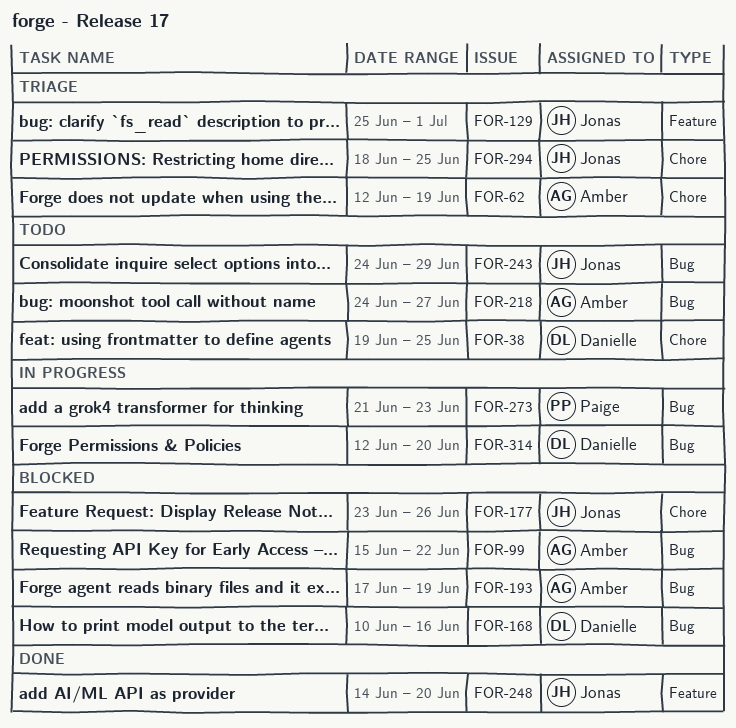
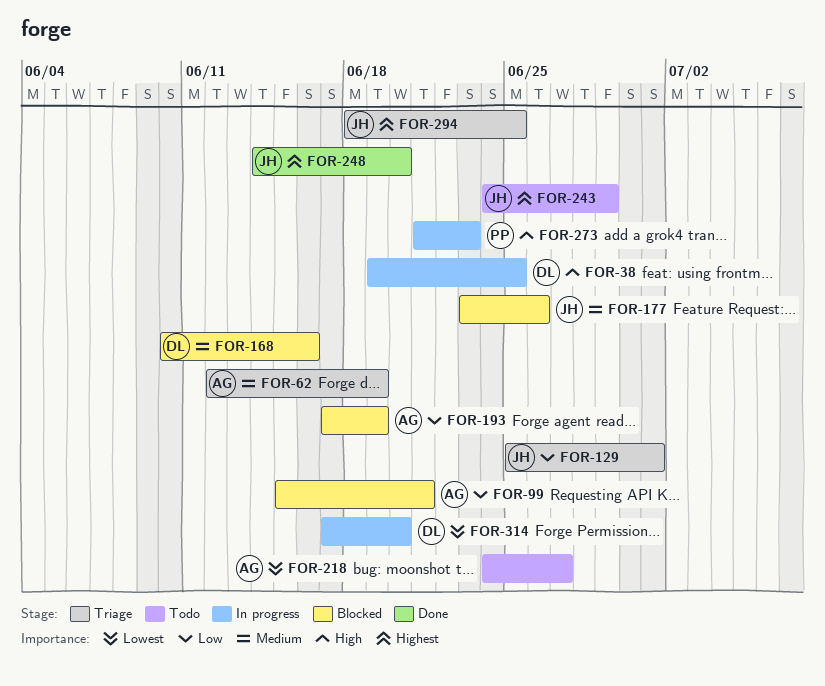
FOR-38, status: Todo -> In progress
FOR-99, due: Jun 22 -> Jun 21
FOR-314, start: Jun 12 -> Jun 17

